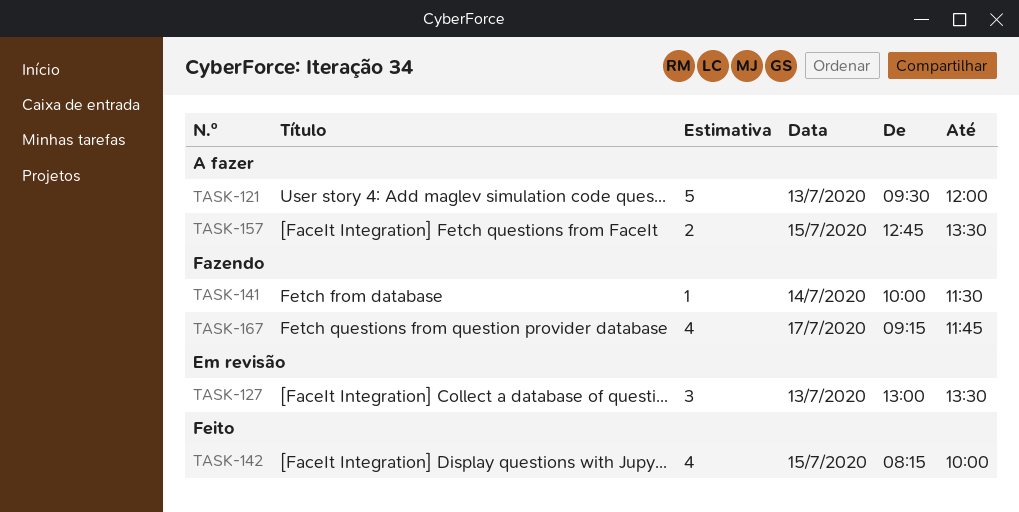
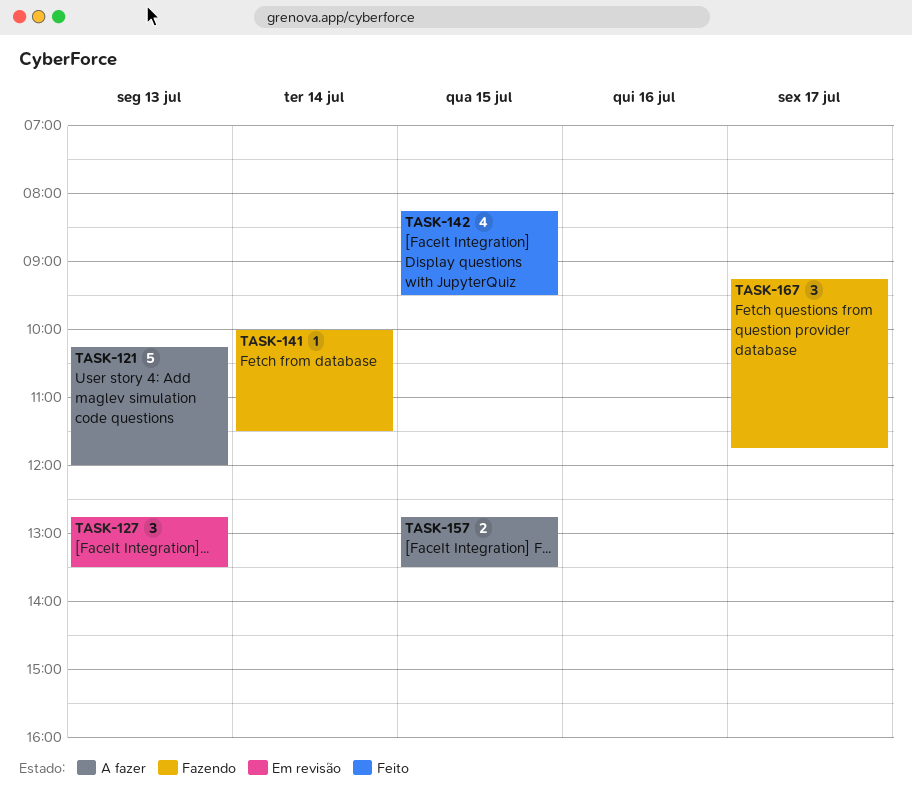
TASK-121, begins: 09:30 -> 10:15
TASK-127, begins: 13:00 -> 12:45
TASK-142, ends: 10:00 -> 09:30
TASK-167, estimate: 4 -> 3

